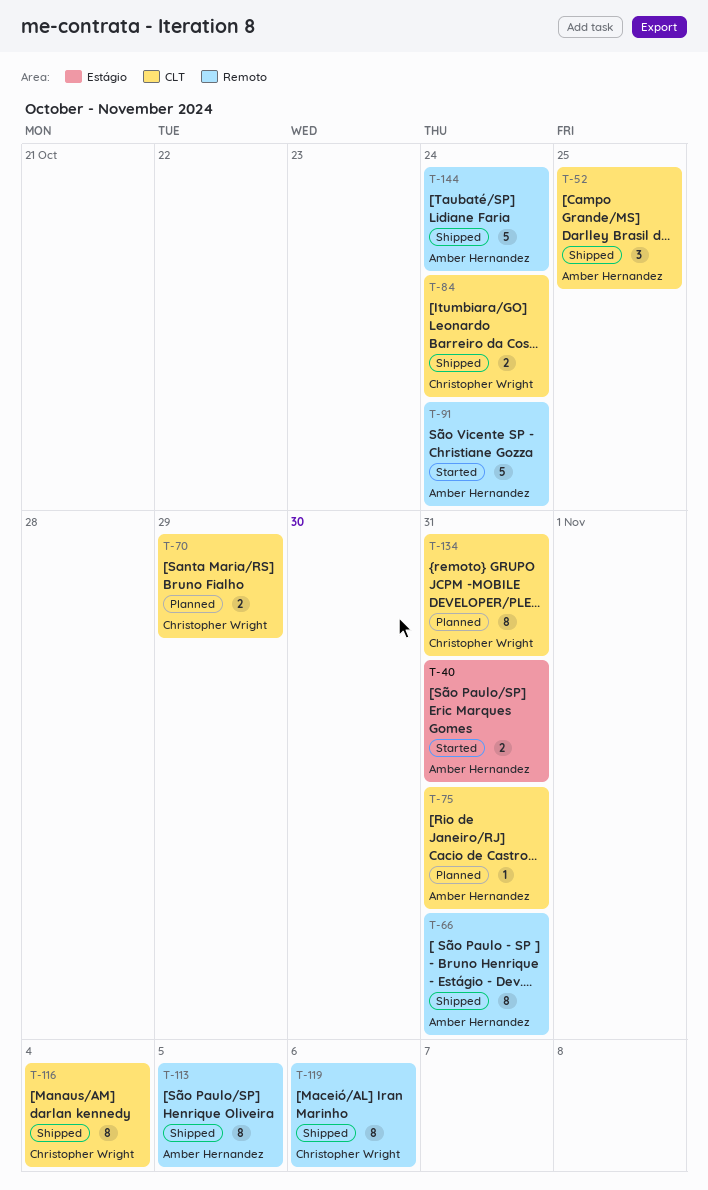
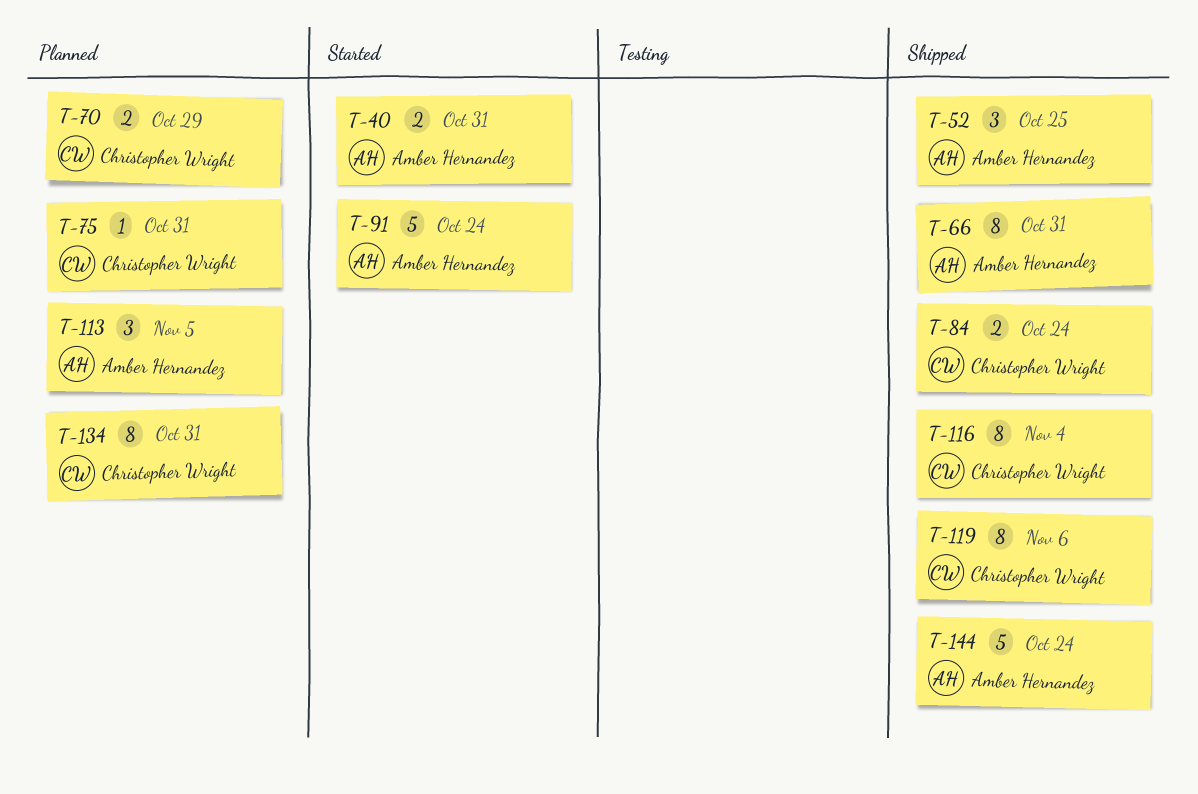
T-75, owner: Amber Hernandez -> Christopher Wright
T-113, status: Shipped -> Planned
T-113, estimate: 8 -> 3

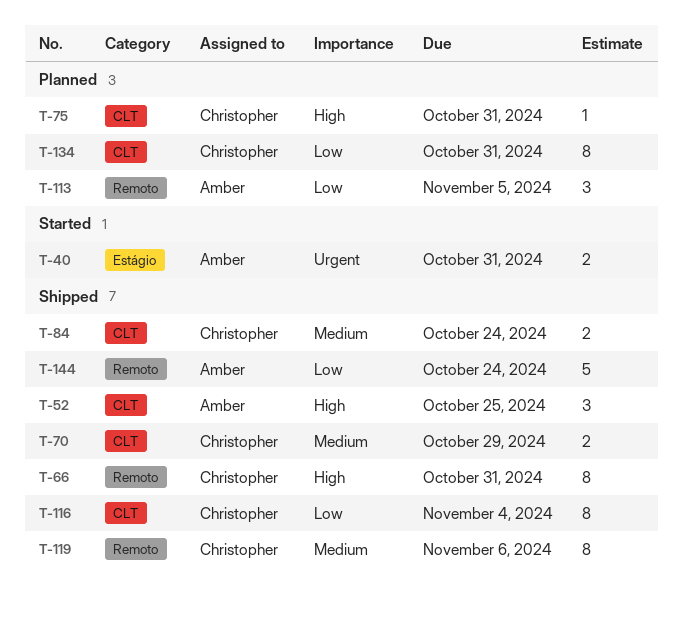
T-66, owner: Amber Hernandez -> Christopher Wright
T-70, status: Planned -> Shipped
T-91: present -> none

